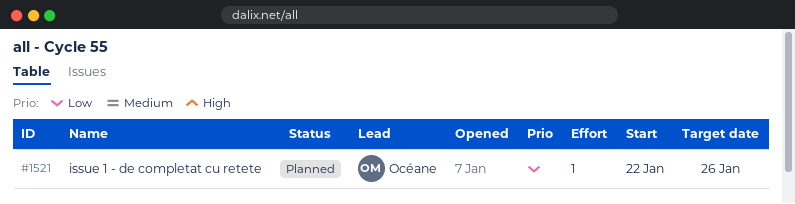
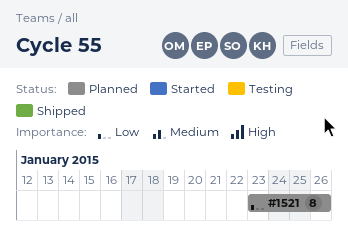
#1521, estimate: 1 -> 8
#1521, start: Jan 22 -> Jan 23

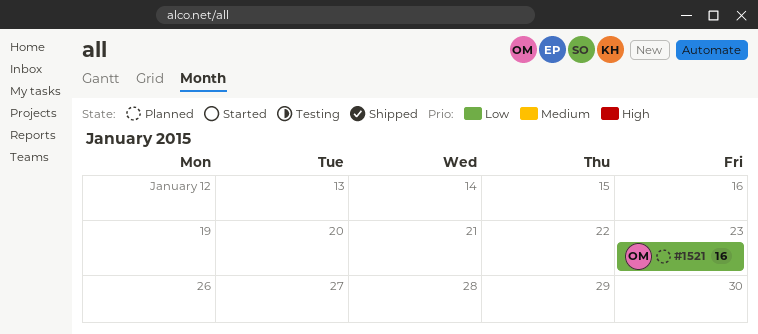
#1521, estimate: 8 -> 16
#1521, due: Jan 26 -> Jan 23

